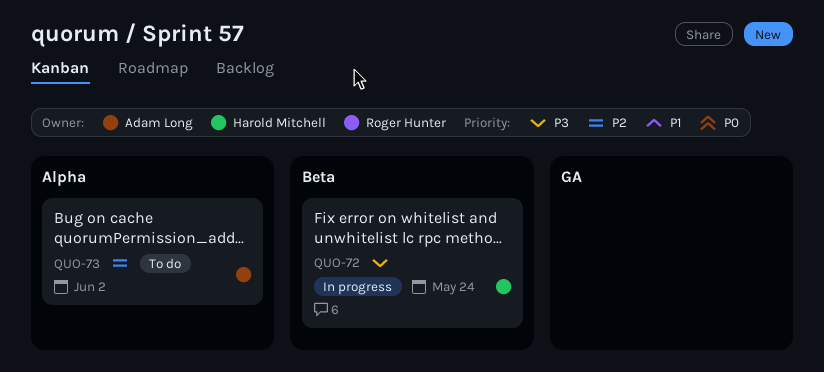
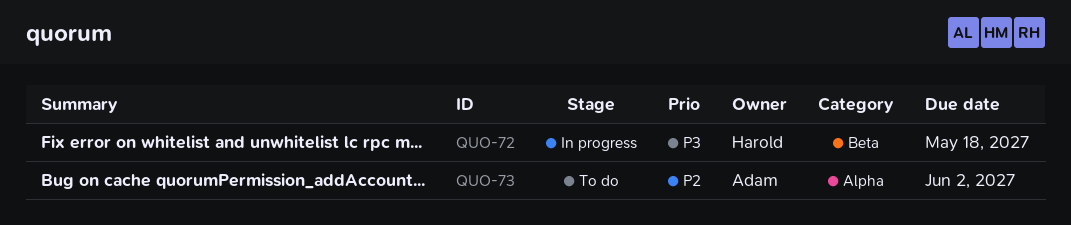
QUO-72, due: May 24 -> May 18

